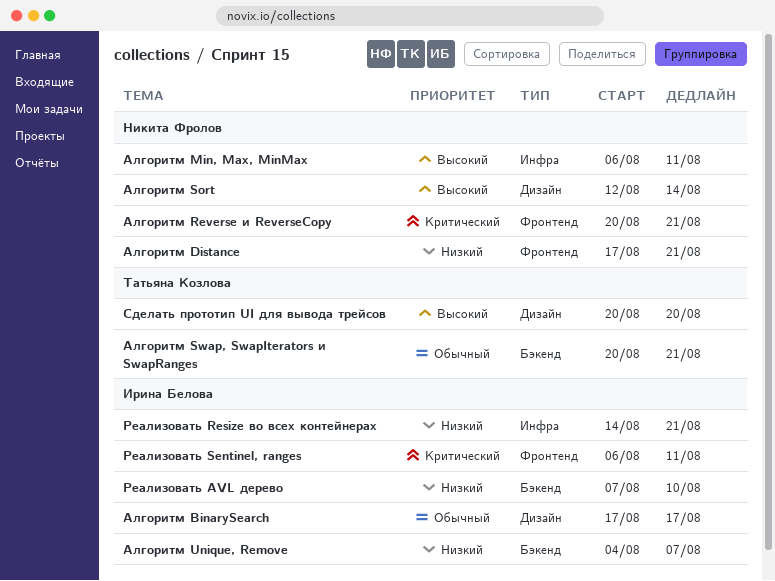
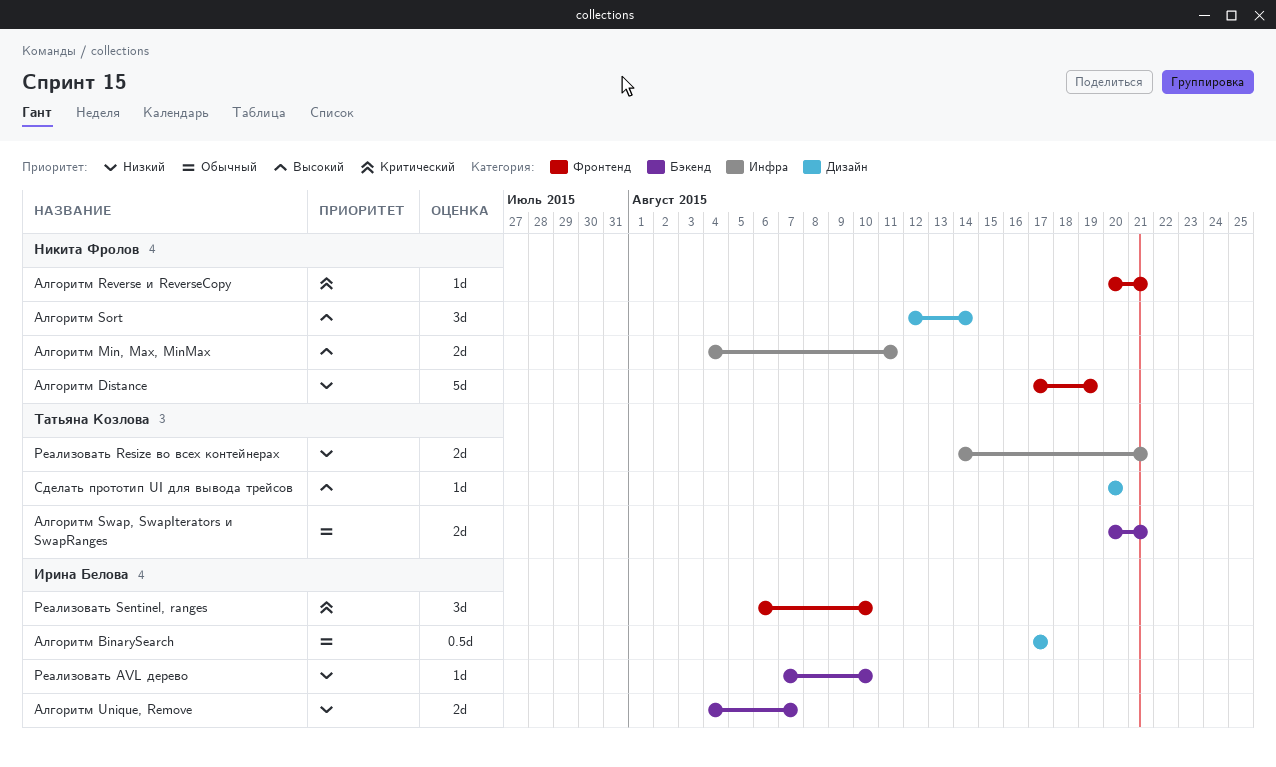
Алгоритм Distance, due: Aug 21 -> Aug 19
Алгоритм Min, Max, MinMax, start: Aug 6 -> Aug 4
Реализовать Resize во всех контейнерах, owner: Ирина Белова -> Татьяна Козлова
Реализовать Sentinel, ranges, due: Aug 11 -> Aug 10

